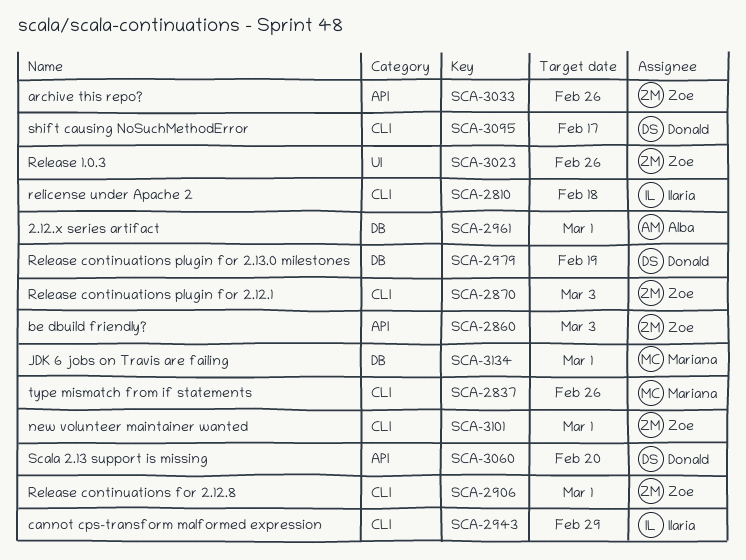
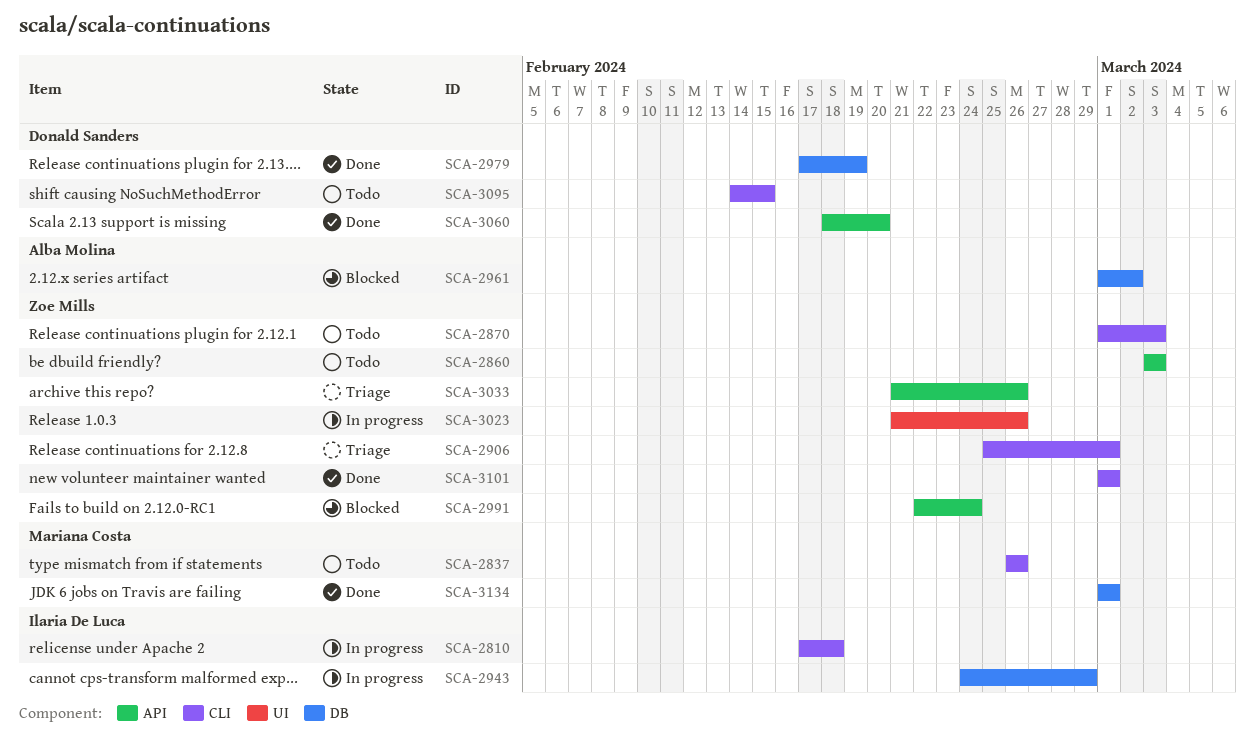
SCA-2943, label: CLI -> DB
SCA-2961, due: Mar 1 -> Mar 2
SCA-2991: none -> present
SCA-3095, due: Feb 17 -> Feb 15

